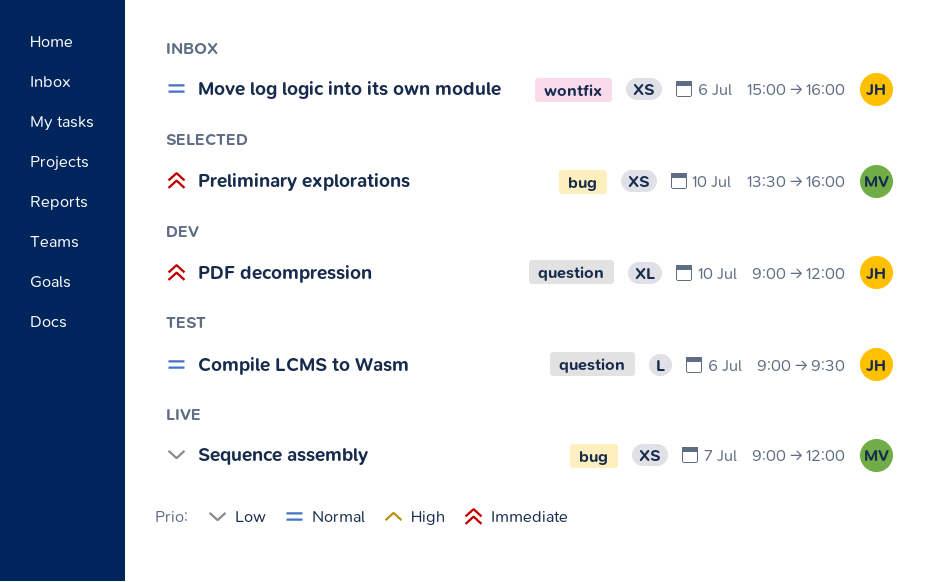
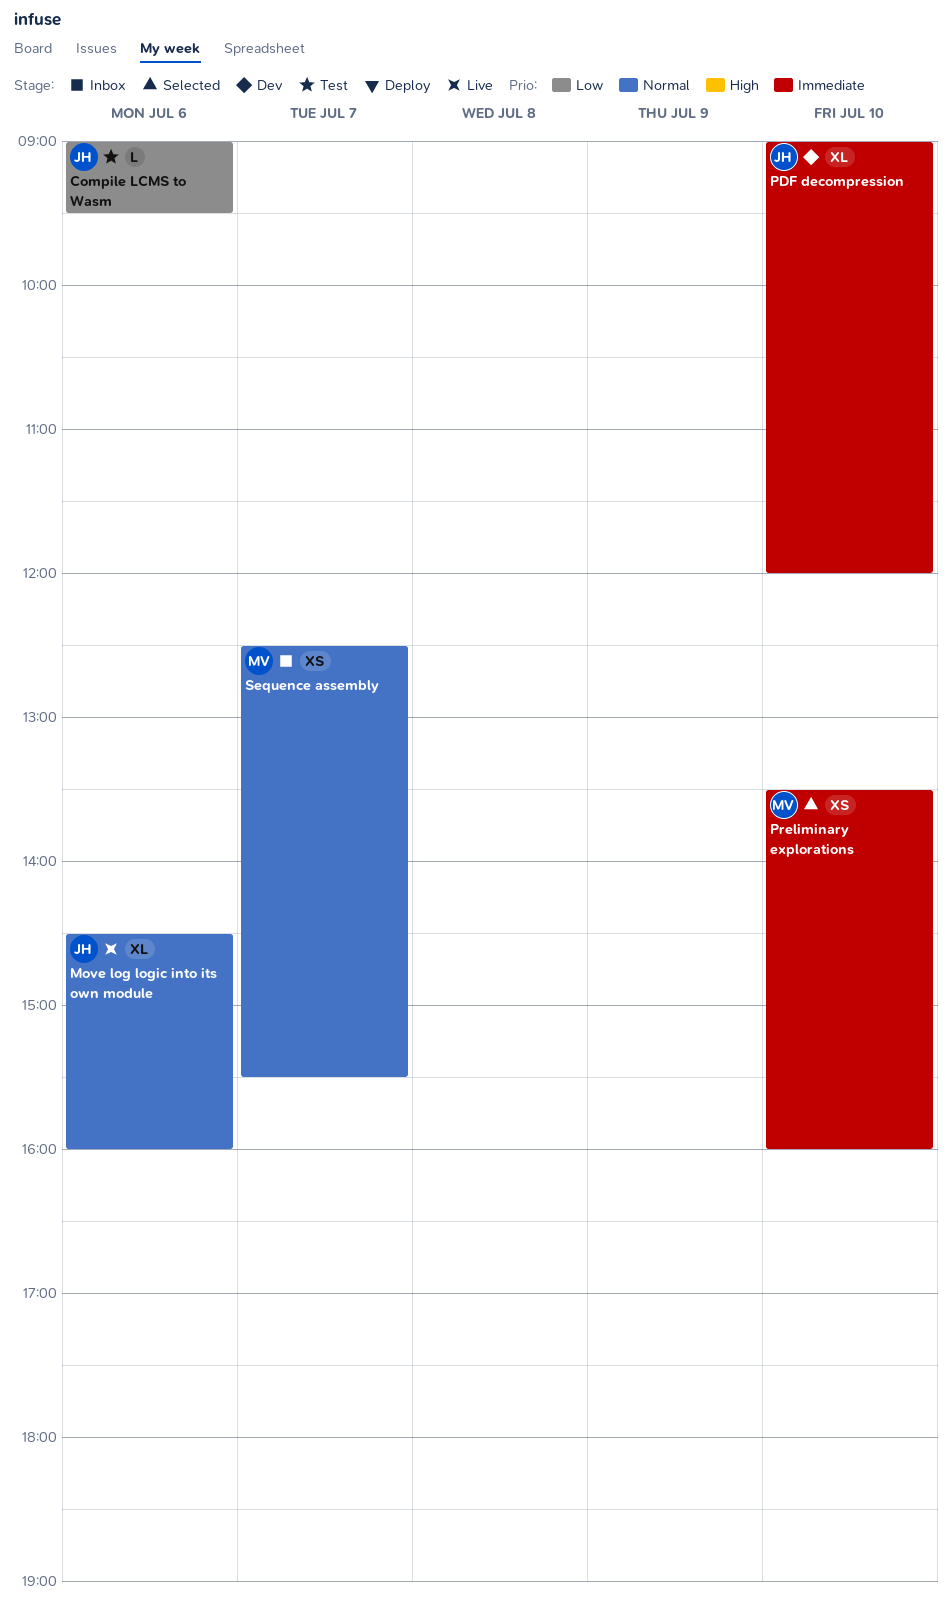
Compile LCMS to Wasm, priority: Normal -> Low
Move log logic into its own module, status: Inbox -> Live
Move log logic into its own module, estimate: XS -> XL
Move log logic into its own module, begins: 15:00 -> 14:30
Sequence assembly, status: Live -> Inbox
Sequence assembly, priority: Low -> Normal
Sequence assembly, begins: 09:00 -> 12:30
Sequence assembly, ends: 12:00 -> 15:30

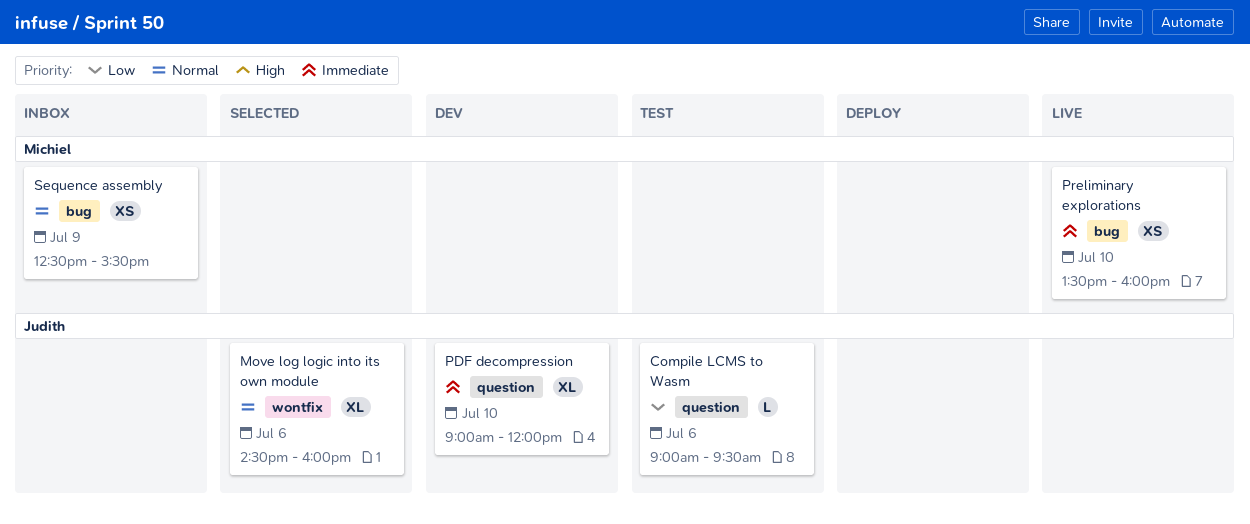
Move log logic into its own module, status: Live -> Selected
Preliminary explorations, status: Selected -> Live
Sequence assembly, day: Jul 7 -> Jul 9

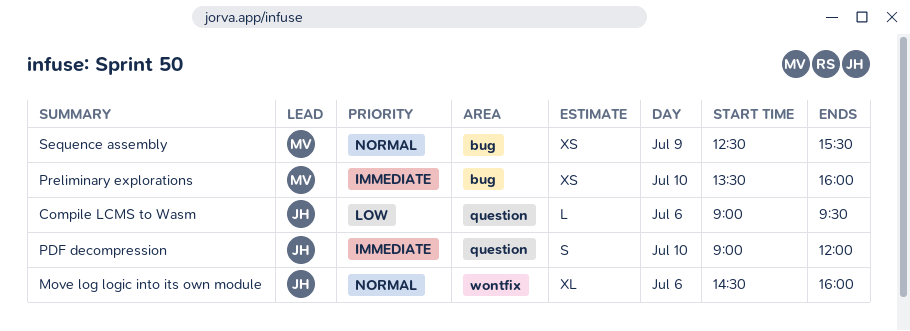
PDF decompression, estimate: XL -> S

